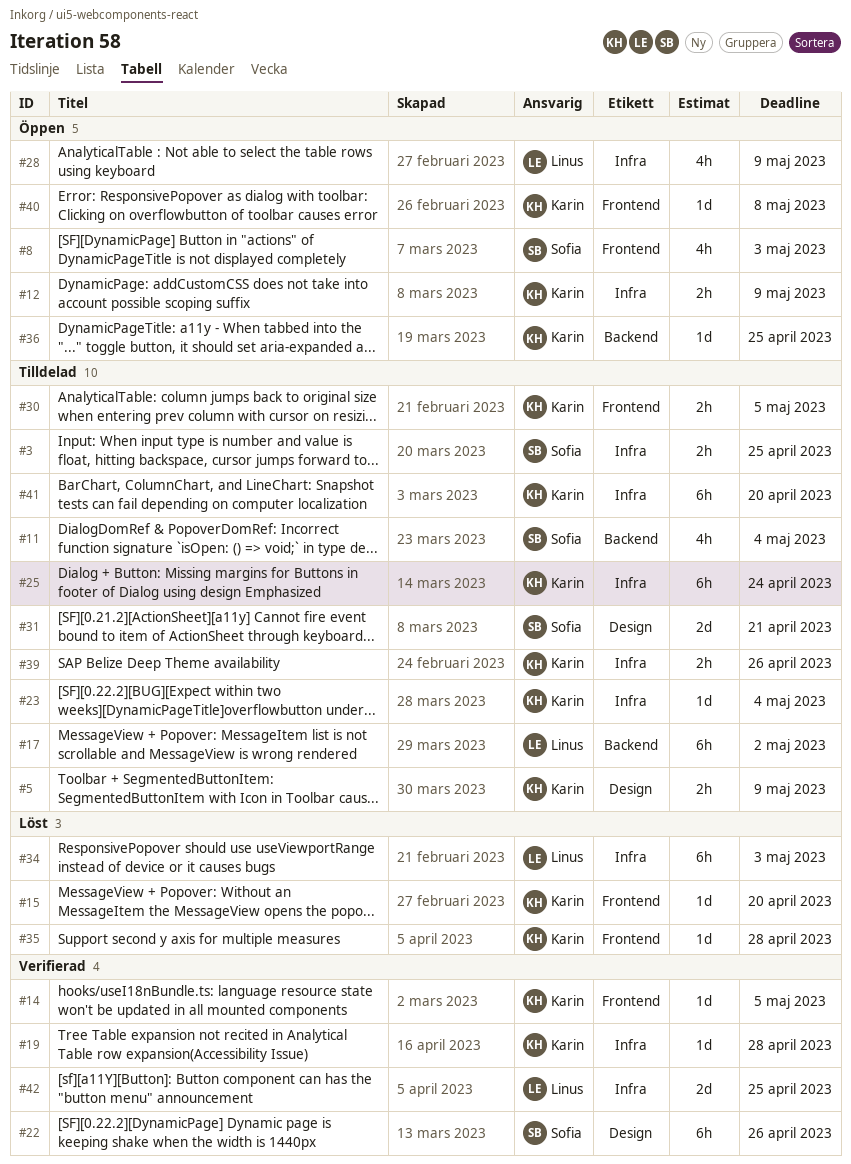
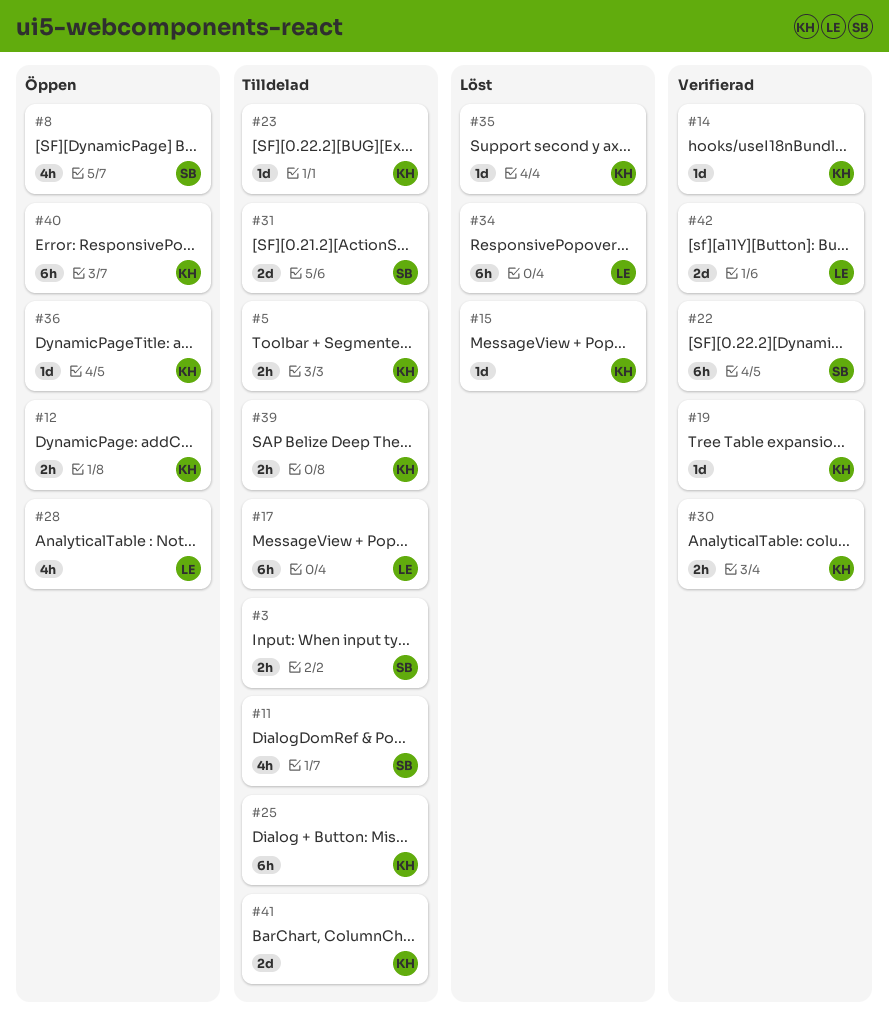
#30, status: Tilldelad -> Verifierad
#40, estimate: 1d -> 6h
#41, estimate: 6h -> 2d

